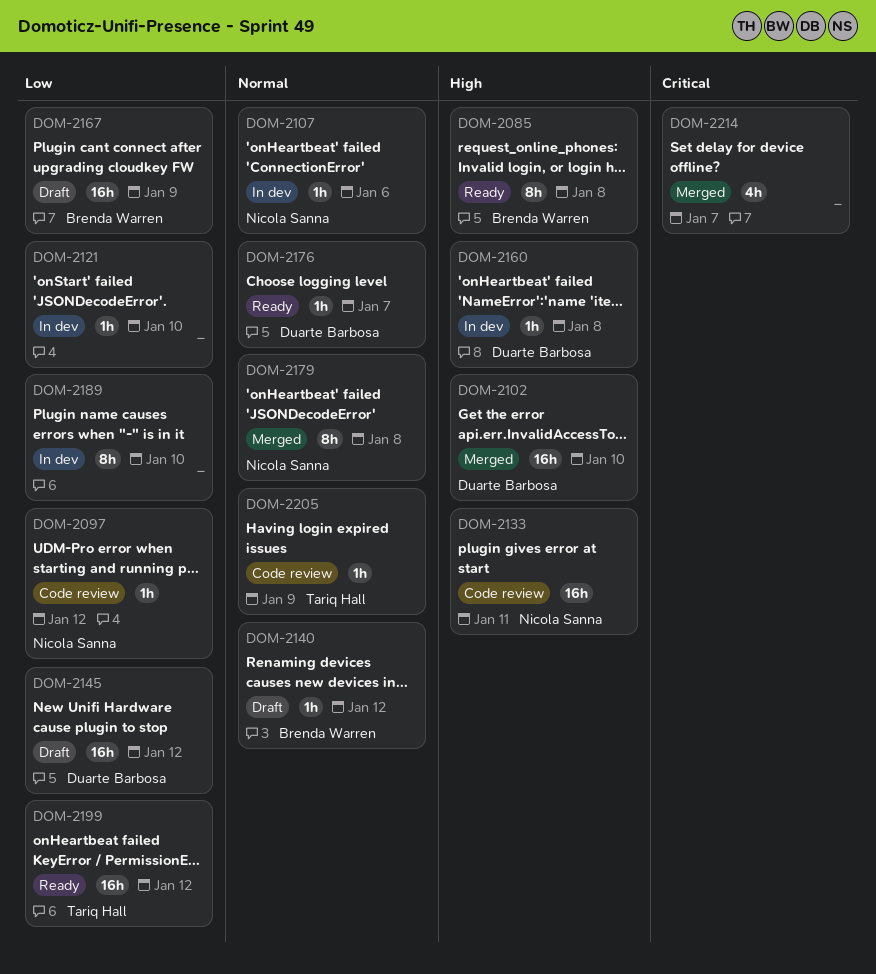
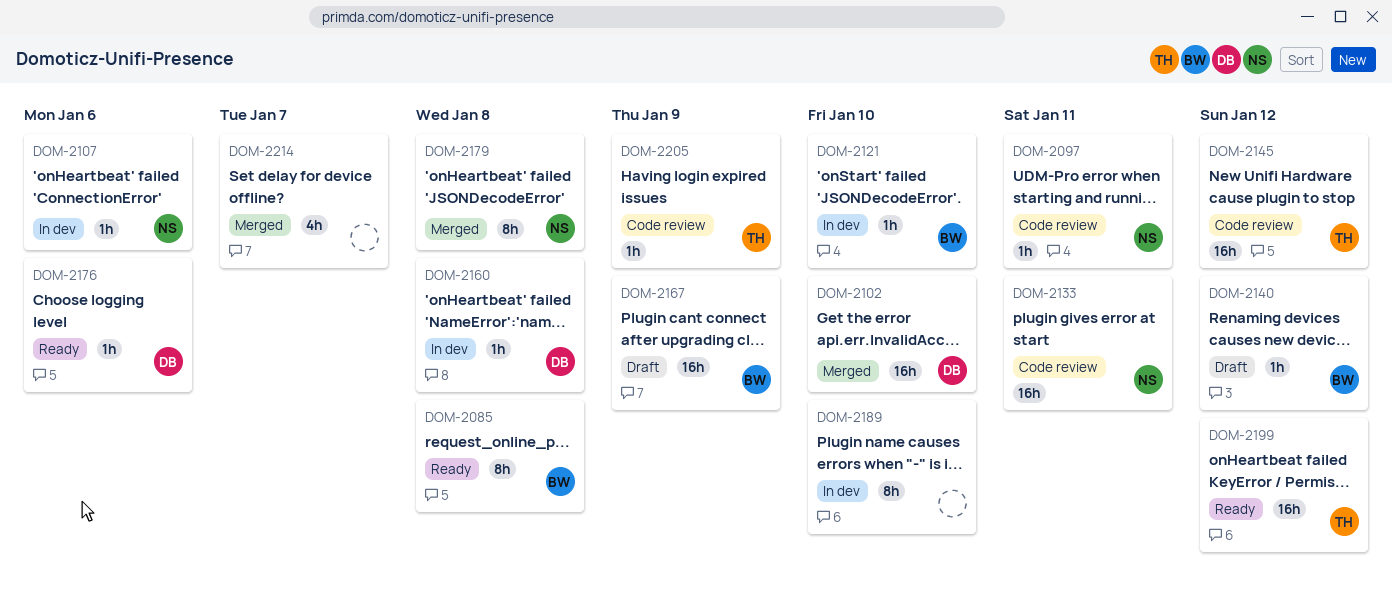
DOM-2097, due: Jan 12 -> Jan 11
DOM-2121, owner: none -> Brenda Warren
DOM-2145, status: Draft -> Code review
DOM-2145, owner: Duarte Barbosa -> Tariq Hall
DOM-2176, due: Jan 7 -> Jan 6

